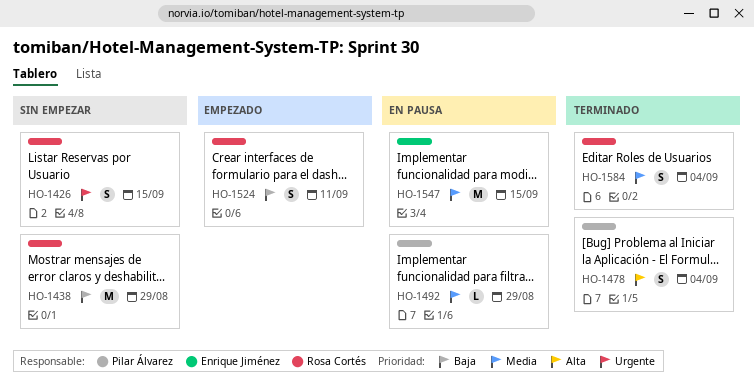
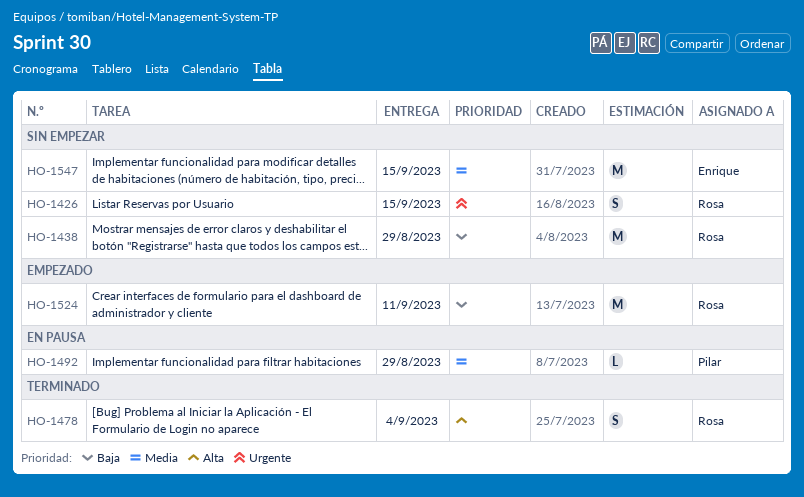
HO-1478, owner: Pilar Álvarez -> Rosa Cortés
HO-1524, estimate: S -> M
HO-1547, status: En pausa -> Sin empezar
HO-1584: present -> none

